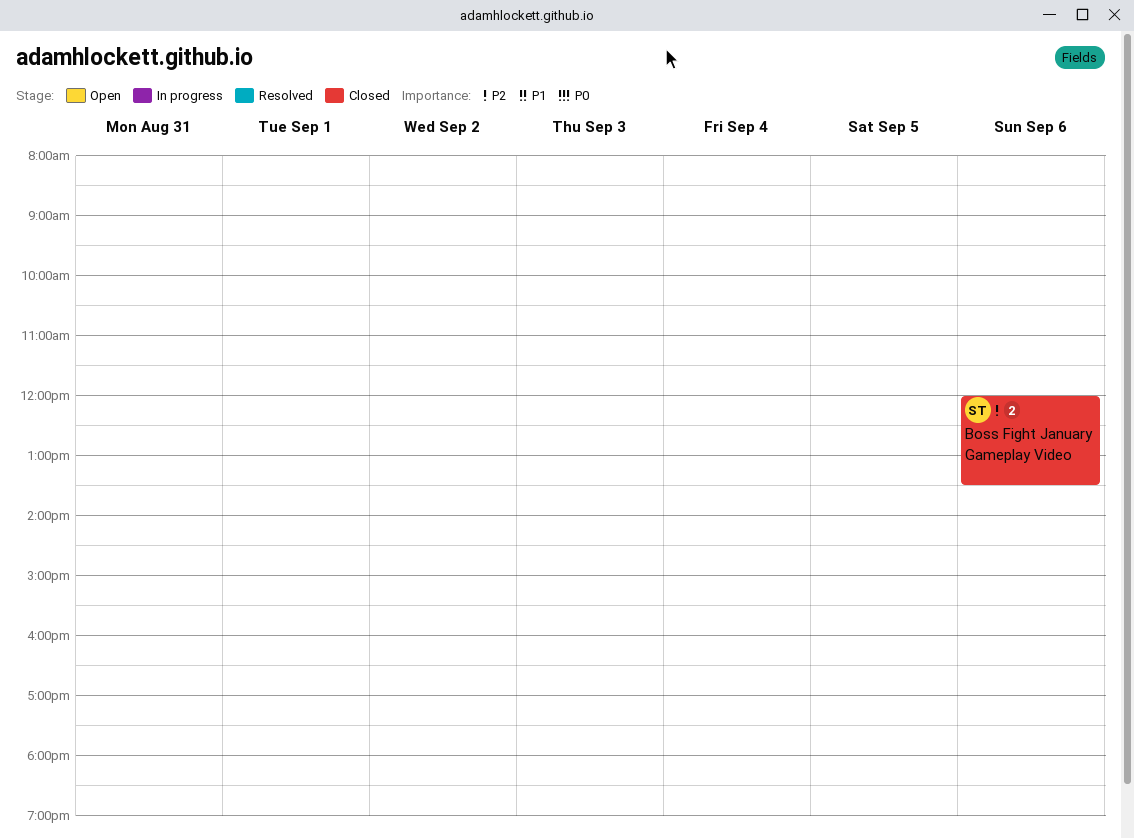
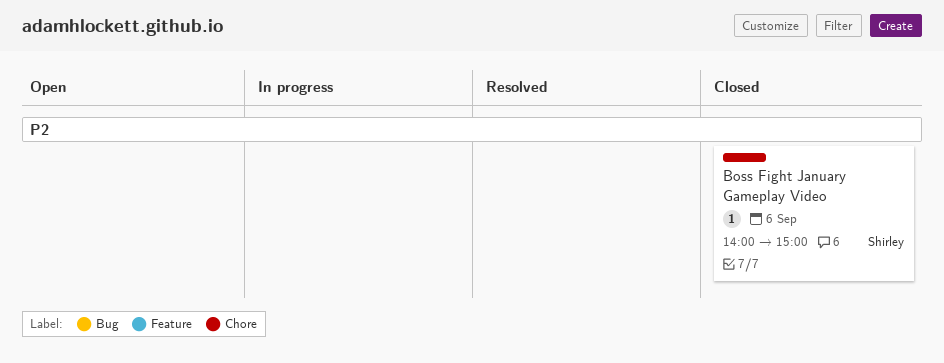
Boss Fight January Gameplay Video, estimate: 2 -> 1
Boss Fight January Gameplay Video, begins: 12:00 -> 14:00
Boss Fight January Gameplay Video, ends: 13:30 -> 15:00

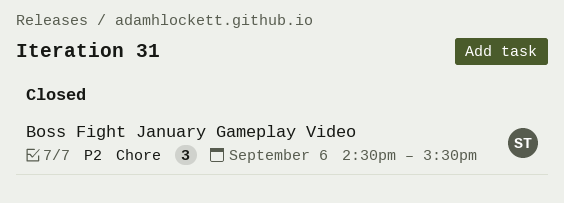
Boss Fight January Gameplay Video, estimate: 1 -> 3
Boss Fight January Gameplay Video, begins: 14:00 -> 14:30
Boss Fight January Gameplay Video, ends: 15:00 -> 15:30

